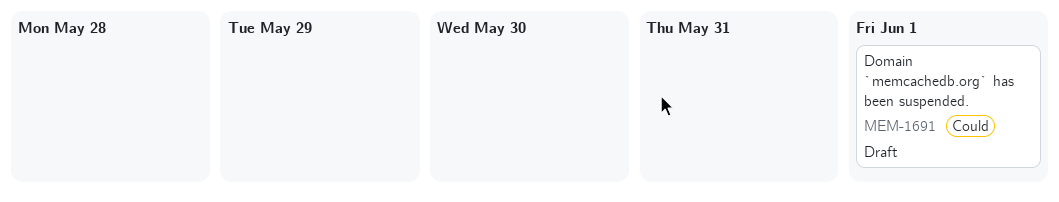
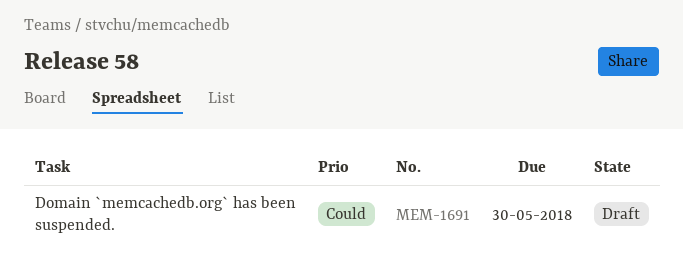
MEM-1691, due: Jun 1 -> May 30

